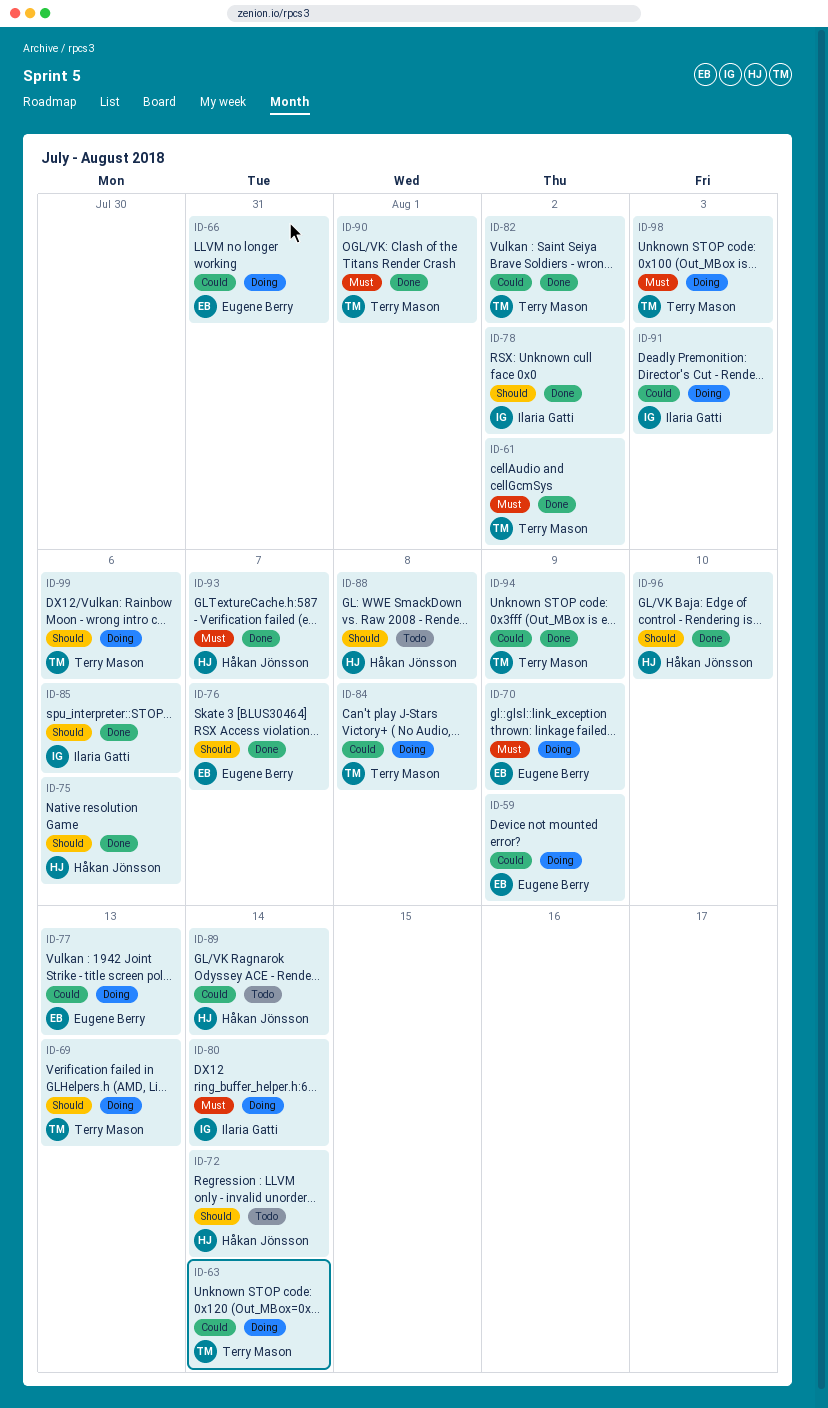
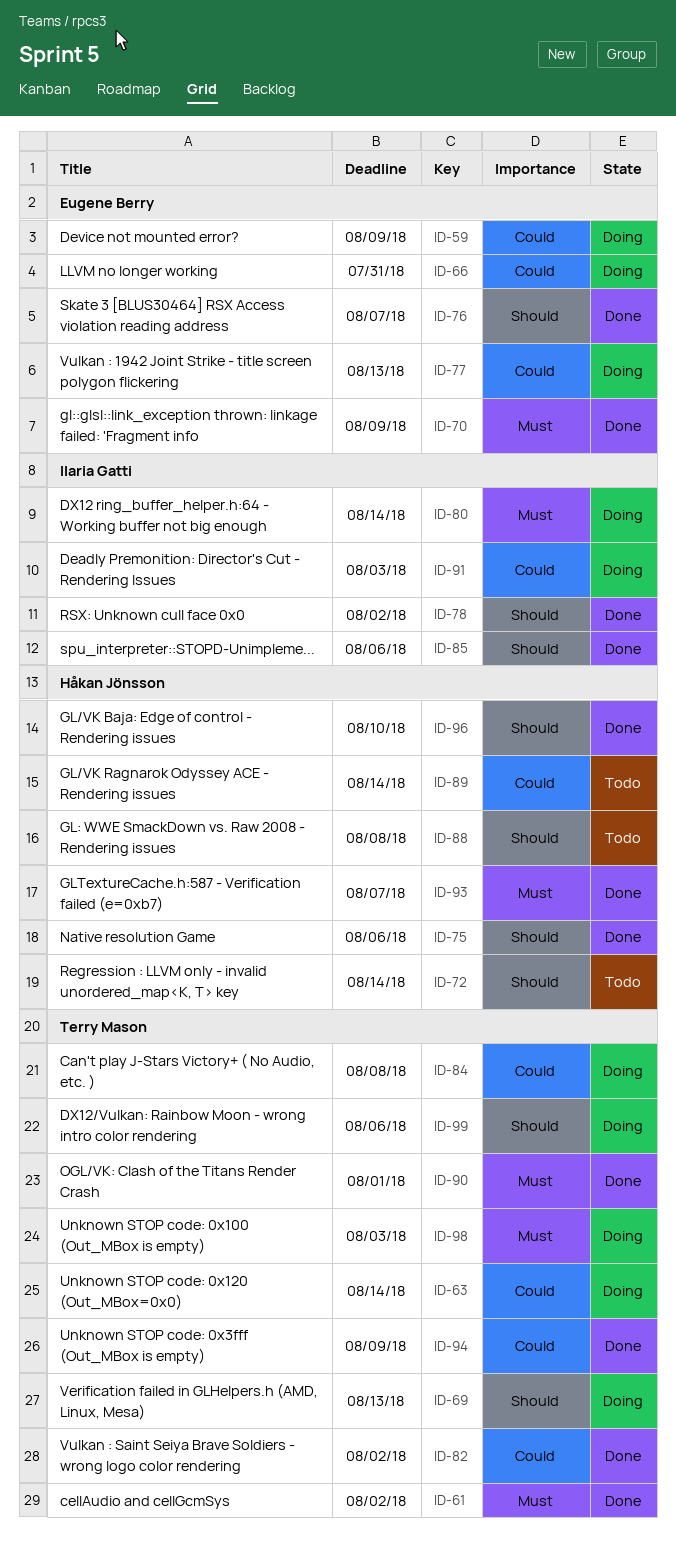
ID-70, status: Doing -> Done

